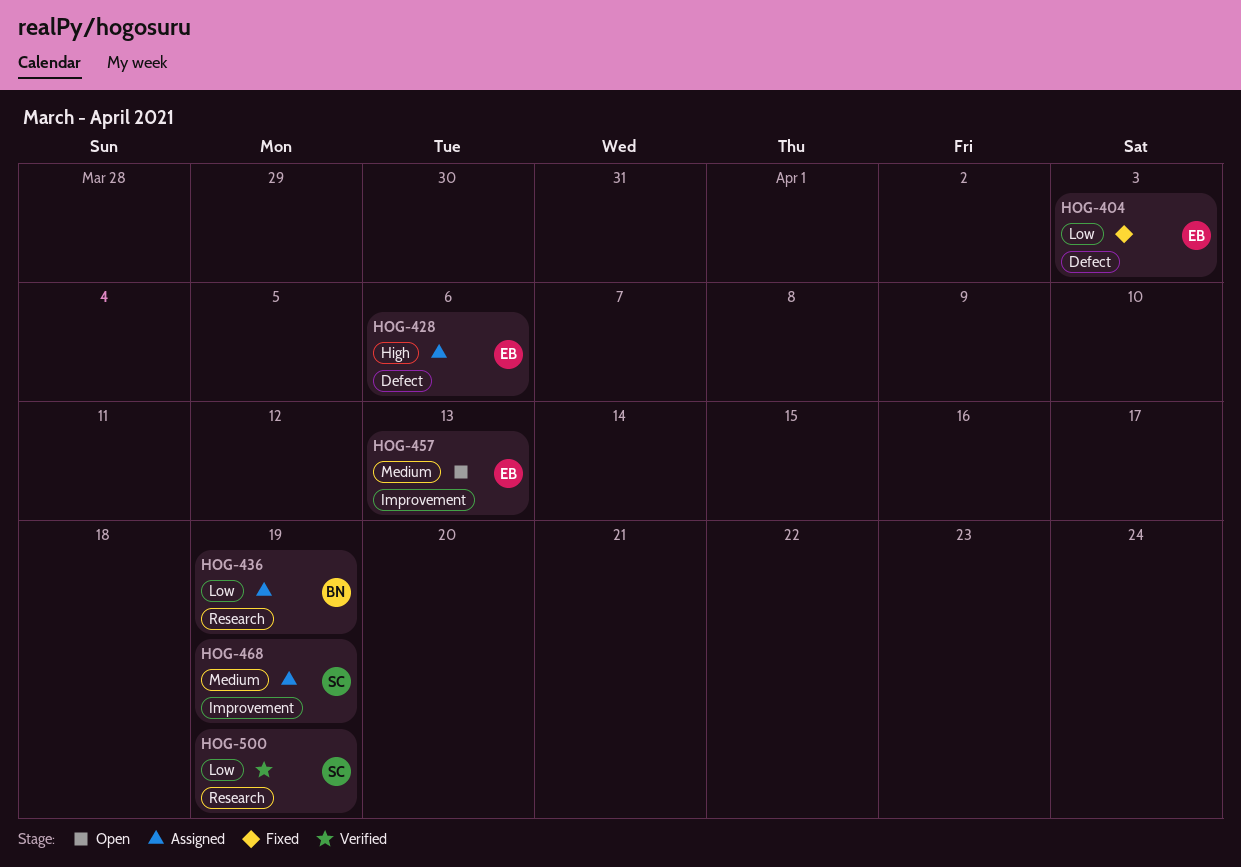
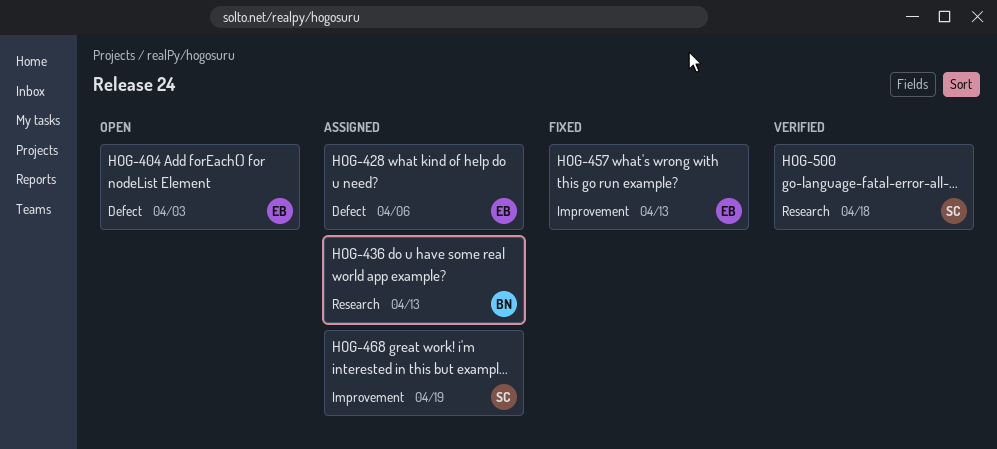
HOG-404, status: Fixed -> Open
HOG-436, due: Apr 19 -> Apr 13
HOG-457, status: Open -> Fixed
HOG-500, due: Apr 19 -> Apr 18

